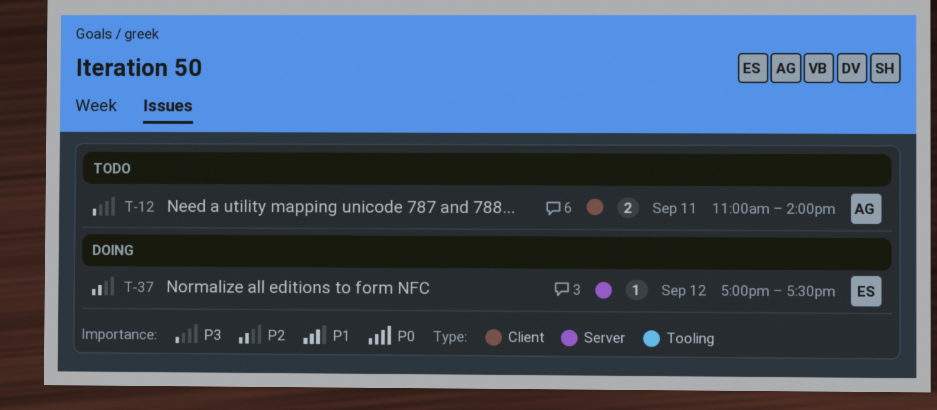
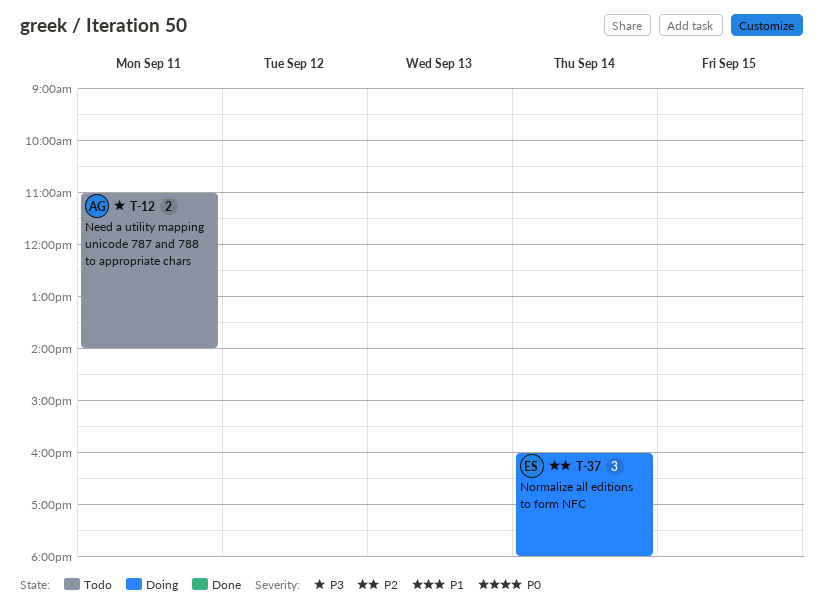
T-37, estimate: 1 -> 3
T-37, day: Sep 12 -> Sep 14
T-37, begins: 17:00 -> 16:00
T-37, ends: 17:30 -> 18:00

